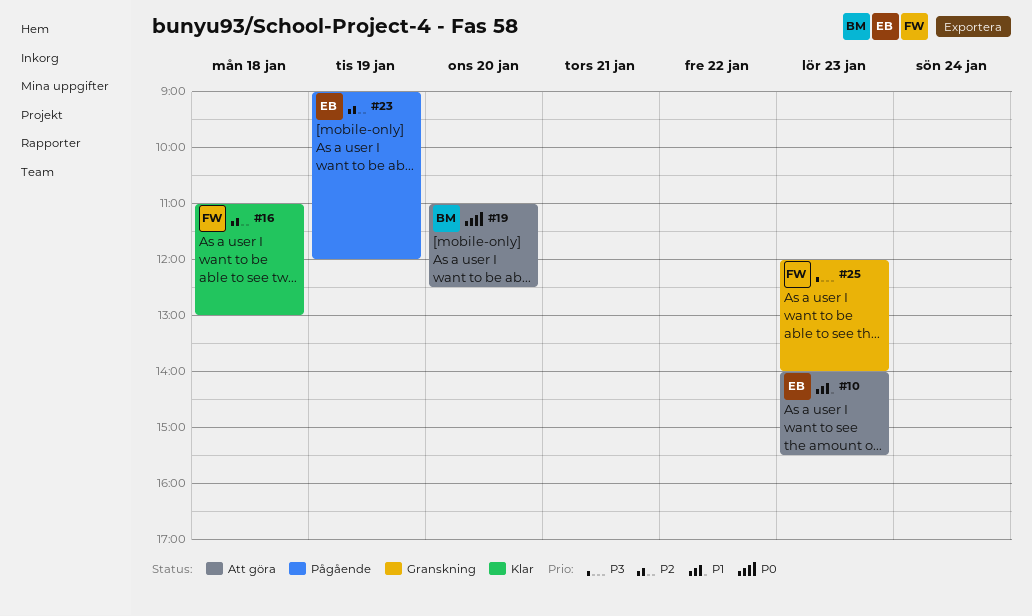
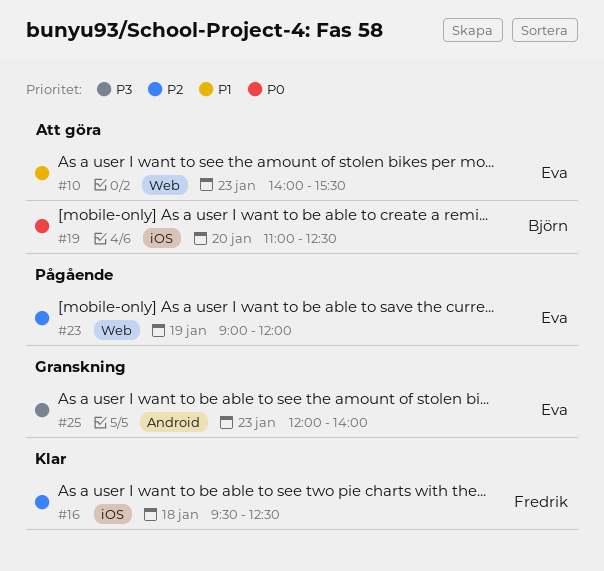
#16, begins: 11:00 -> 09:30
#16, ends: 13:00 -> 12:30
#25, owner: Fredrik -> Eva

